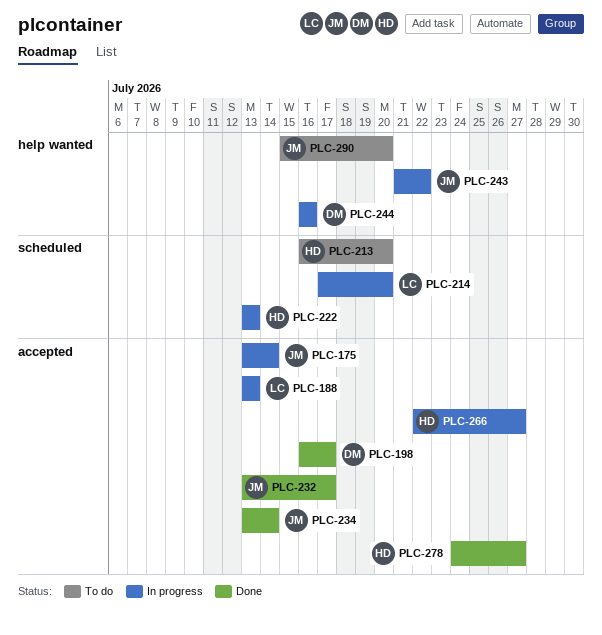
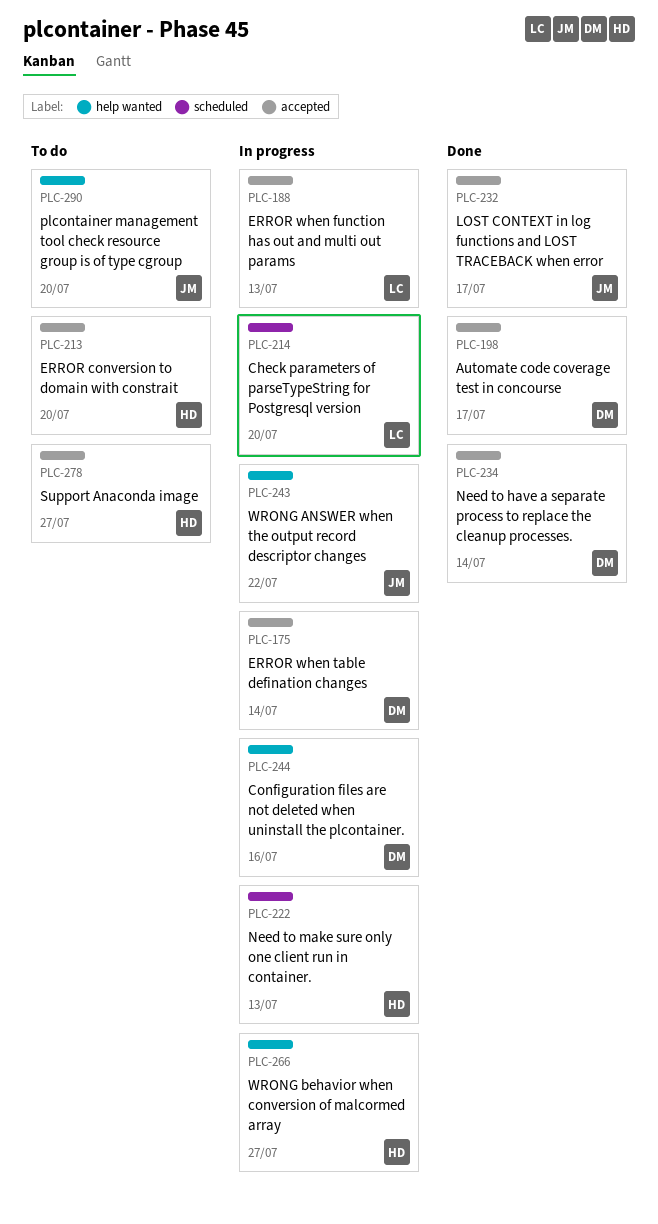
PLC-175, owner: JM -> DM
PLC-213, label: scheduled -> accepted
PLC-234, owner: JM -> DM
PLC-266, label: accepted -> help wanted
PLC-278, status: Done -> To do

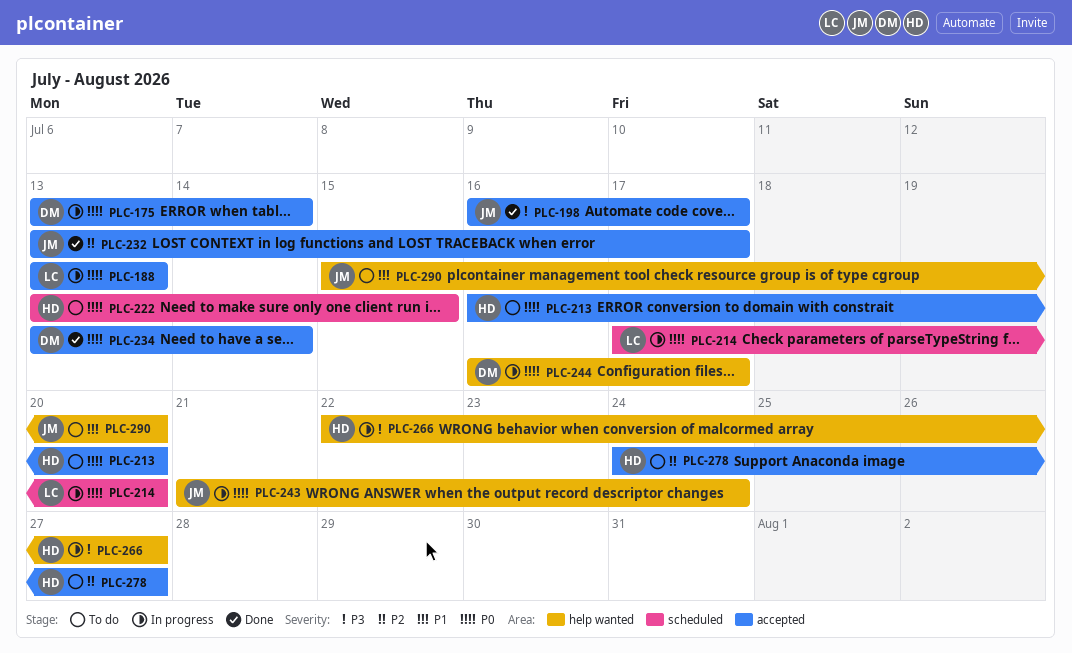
PLC-198, owner: DM -> JM
PLC-222, status: In progress -> To do
PLC-222, due: Jul 13 -> Jul 15
PLC-243, due: Jul 22 -> Jul 24
PLC-244, due: Jul 16 -> Jul 17

